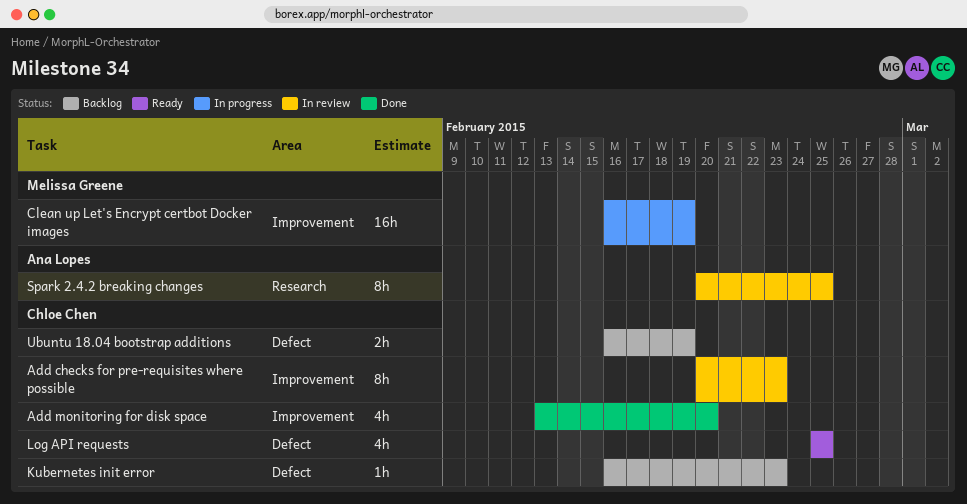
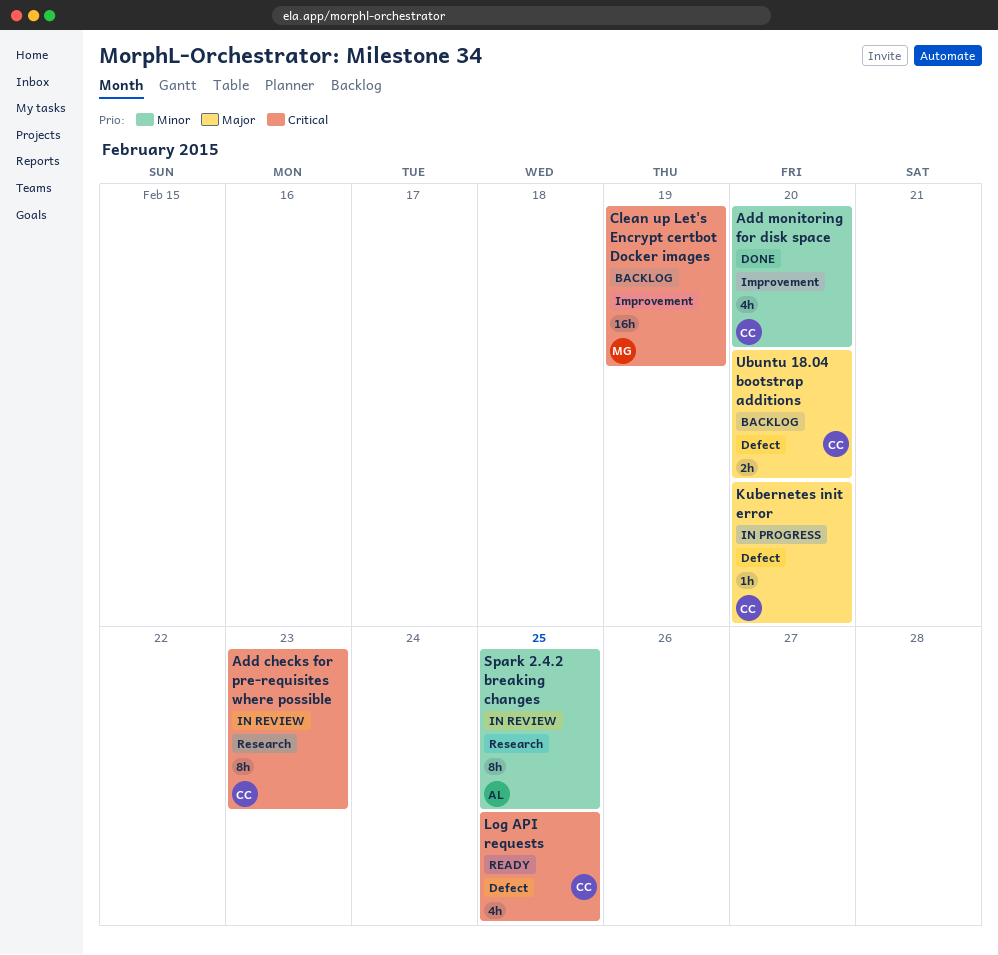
Add checks for pre-requisites where possible, label: Improvement -> Research
Clean up Let's Encrypt certbot Docker images, status: In progress -> Backlog
Kubernetes init error, status: Backlog -> In progress
Kubernetes init error, due: Feb 23 -> Feb 20
Ubuntu 18.04 bootstrap additions, due: Feb 19 -> Feb 20

